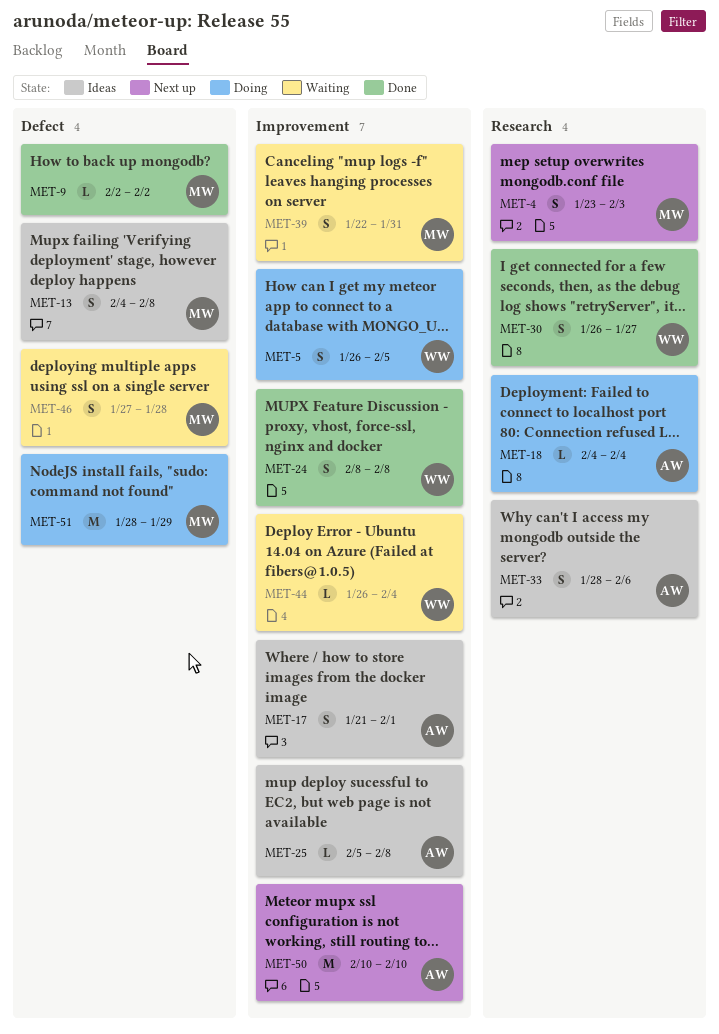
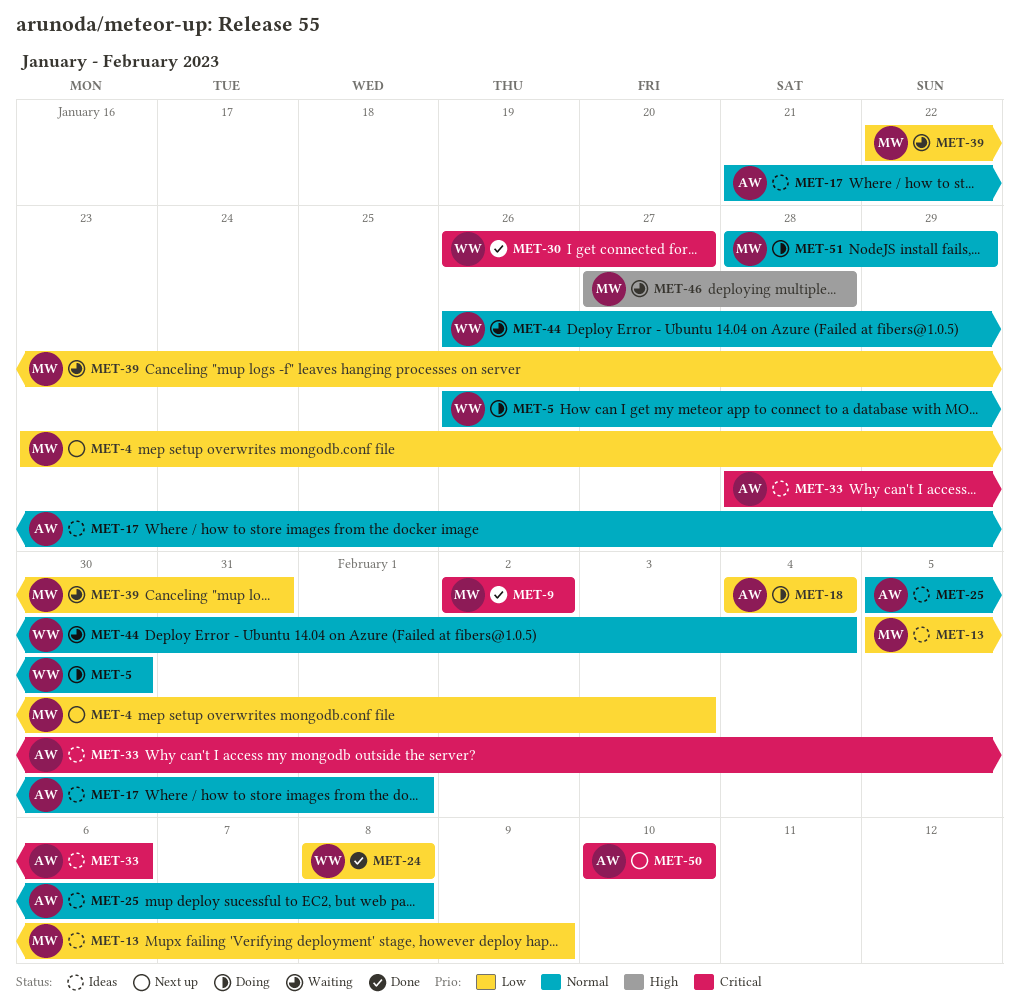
MET-5, due: Feb 5 -> Jan 30
MET-13, start: Feb 4 -> Feb 5
MET-13, due: Feb 8 -> Feb 9

